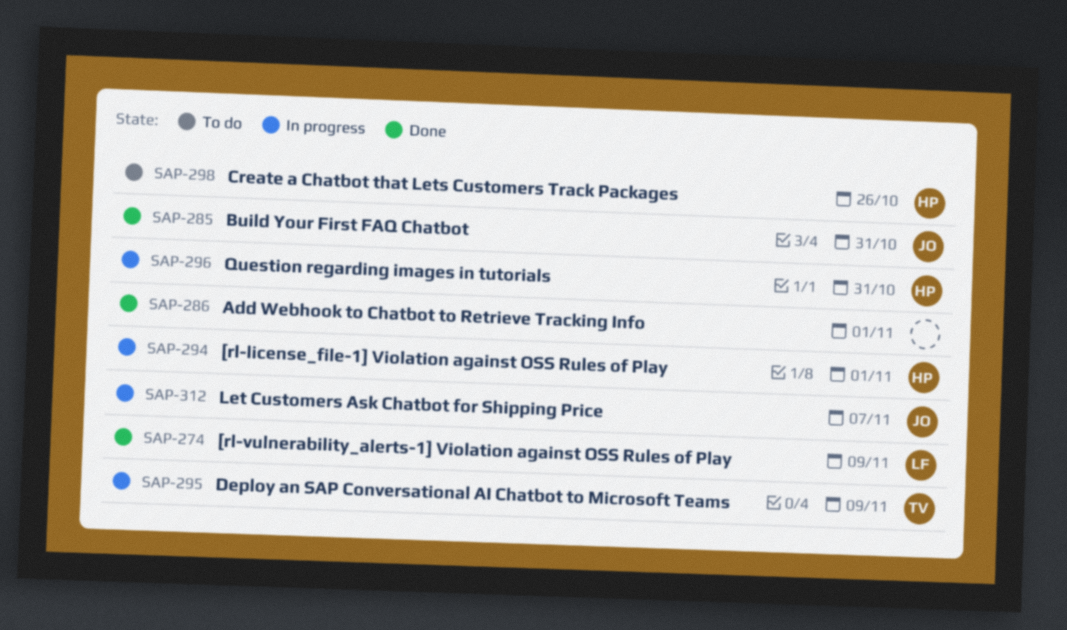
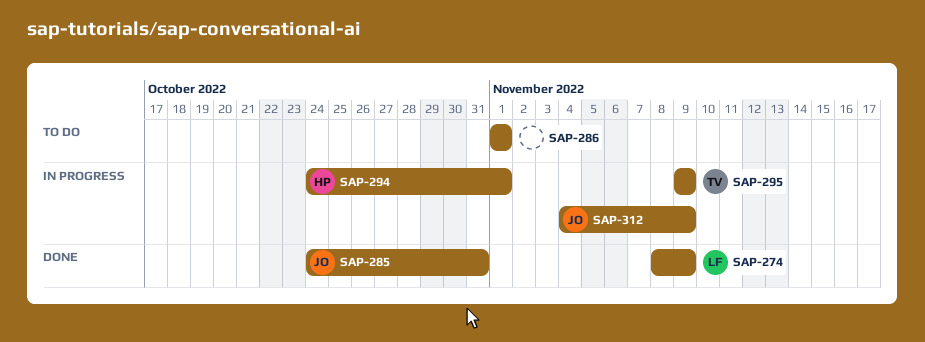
SAP-286, status: Done -> To do
SAP-296: present -> none
SAP-298: present -> none
SAP-312, due: Nov 7 -> Nov 9

